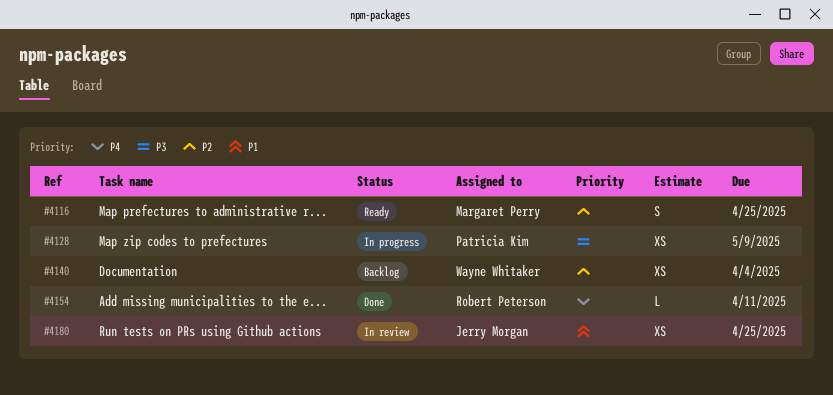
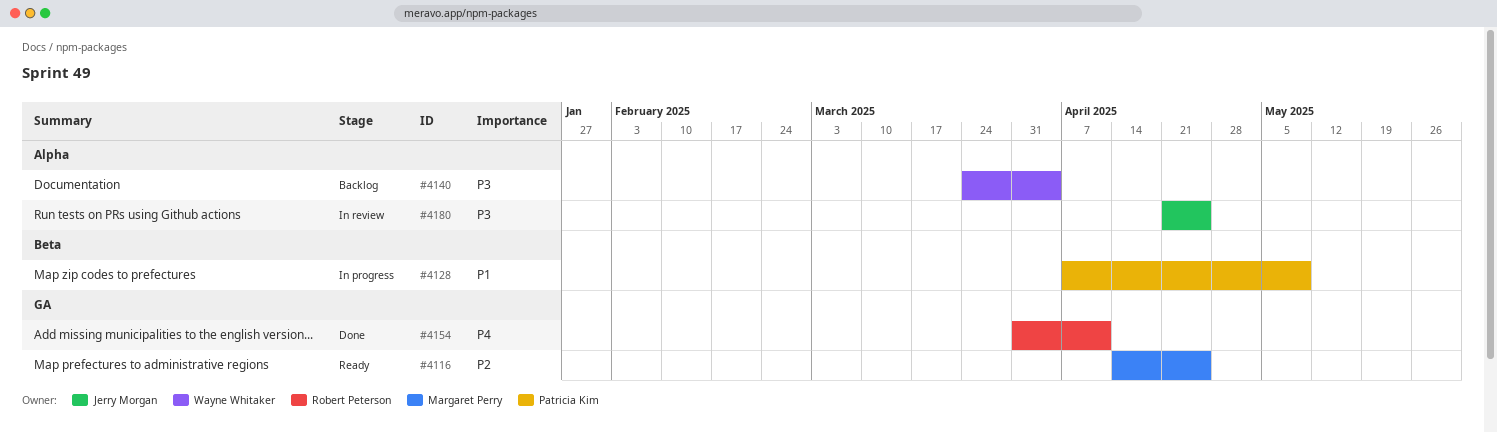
#4128, priority: P3 -> P1
#4140, priority: P2 -> P3
#4180, priority: P1 -> P3

